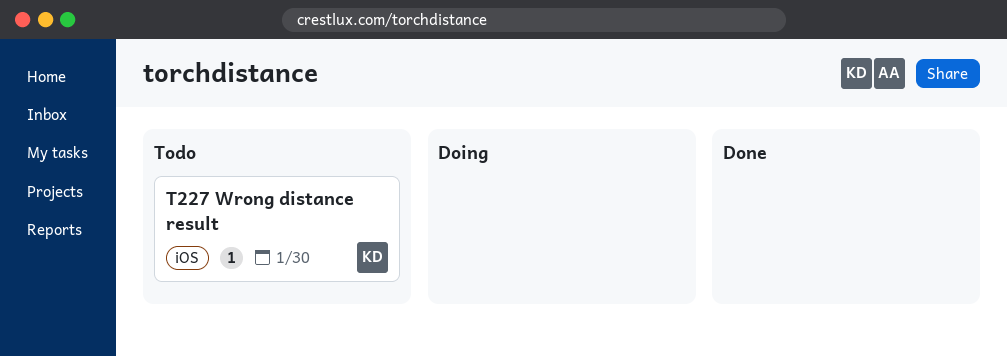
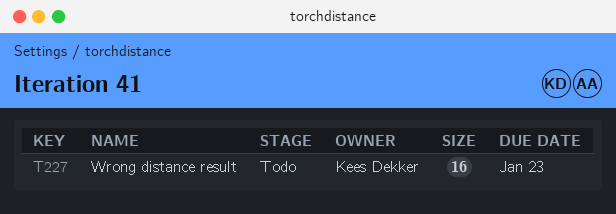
T227, estimate: 1 -> 16
T227, due: Jan 30 -> Jan 23

